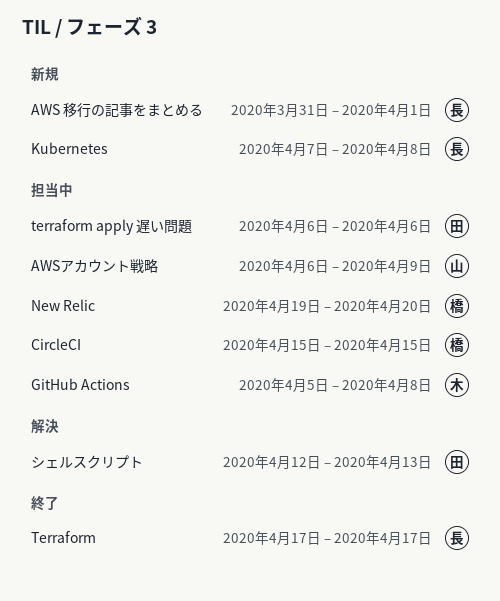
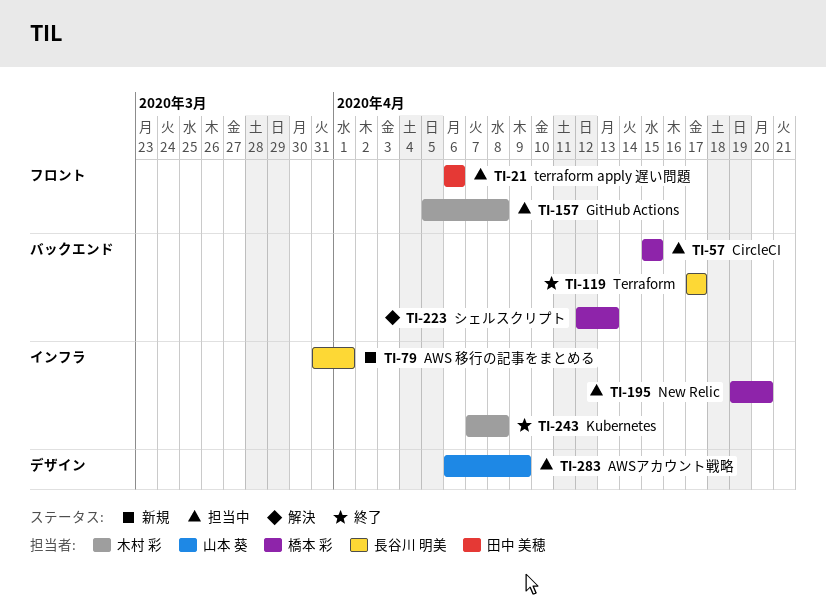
Kubernetes, status: 新規 -> 終了
Kubernetes, owner: 長谷川 明美 -> 木村 彩
シェルスクリプト, owner: 田中 美穂 -> 橋本 彩

